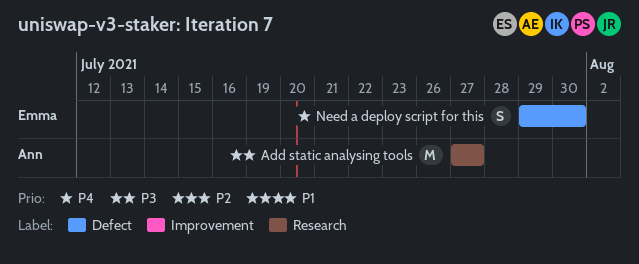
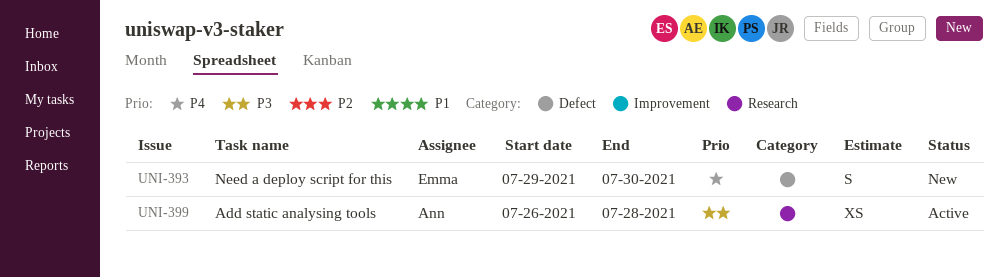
Add static analysing tools, estimate: M -> XS
Add static analysing tools, start: Jul 27 -> Jul 26
Add static analysing tools, due: Jul 27 -> Jul 28

